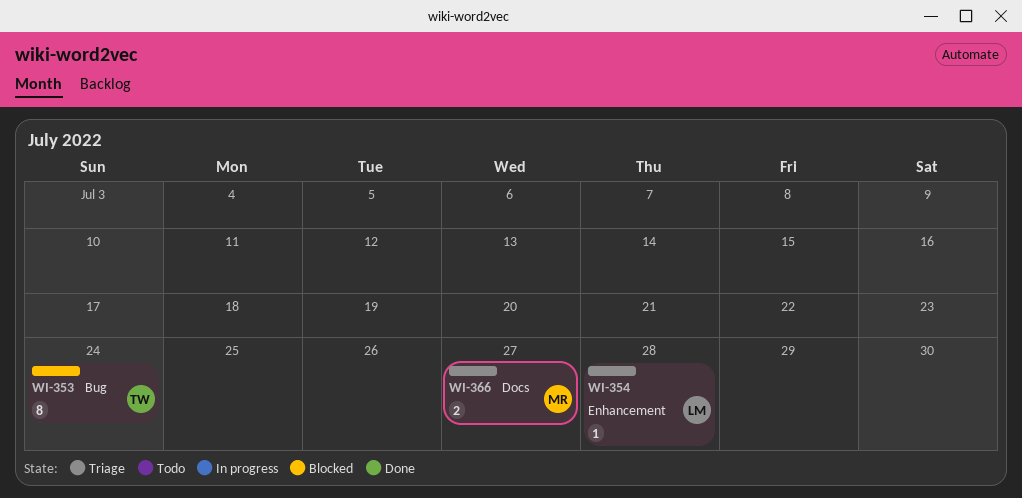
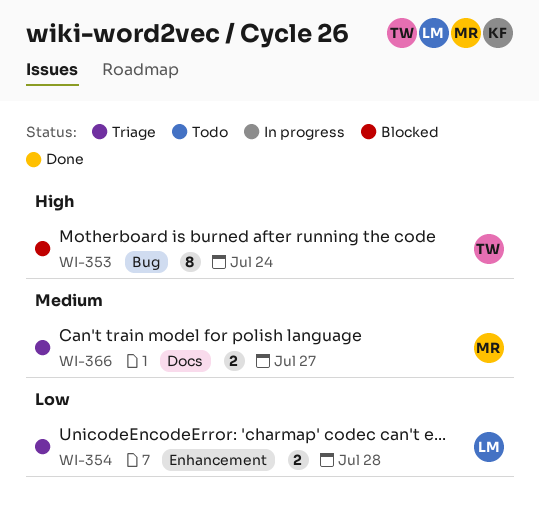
WI-354, estimate: 1 -> 2

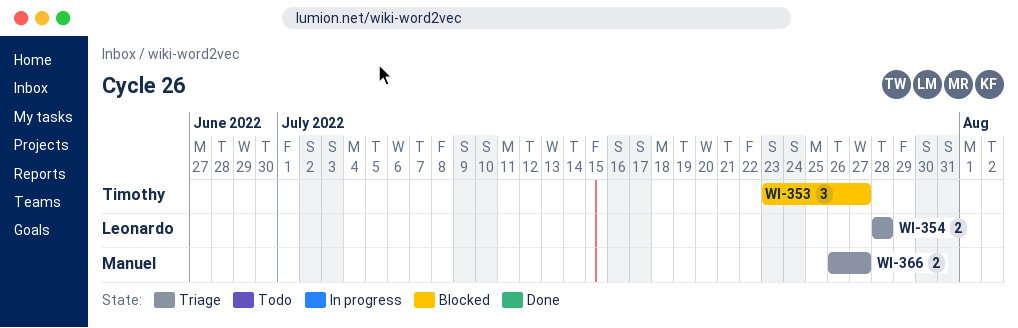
WI-353, estimate: 8 -> 3
WI-353, due: Jul 24 -> Jul 27

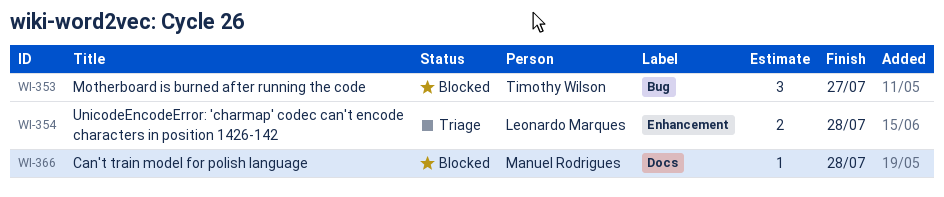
WI-366, status: Triage -> Blocked
WI-366, estimate: 2 -> 1
WI-366, due: Jul 27 -> Jul 28

